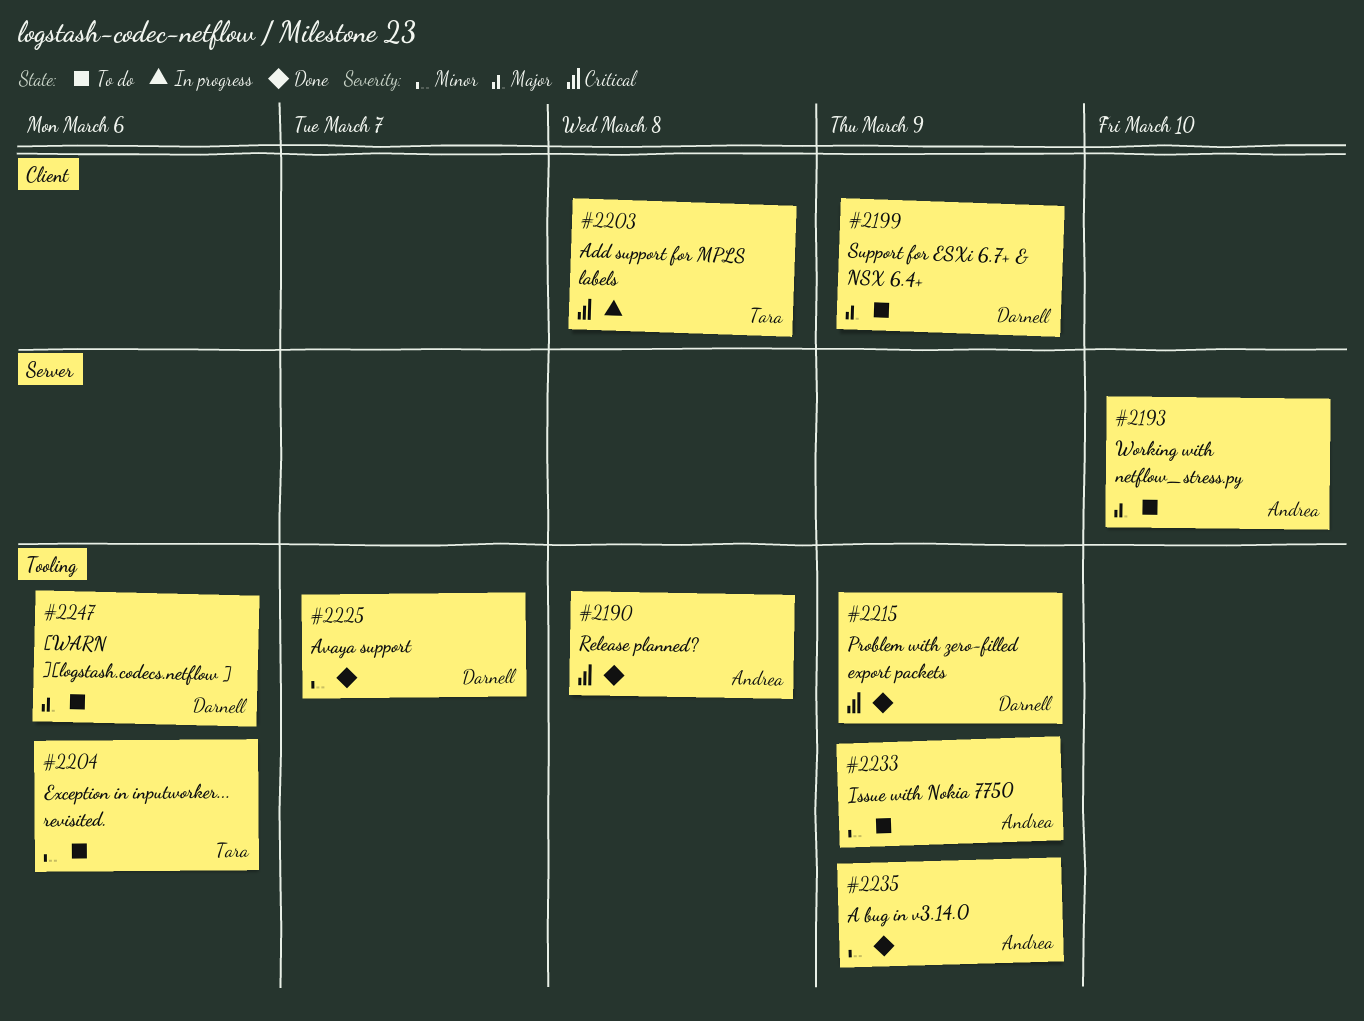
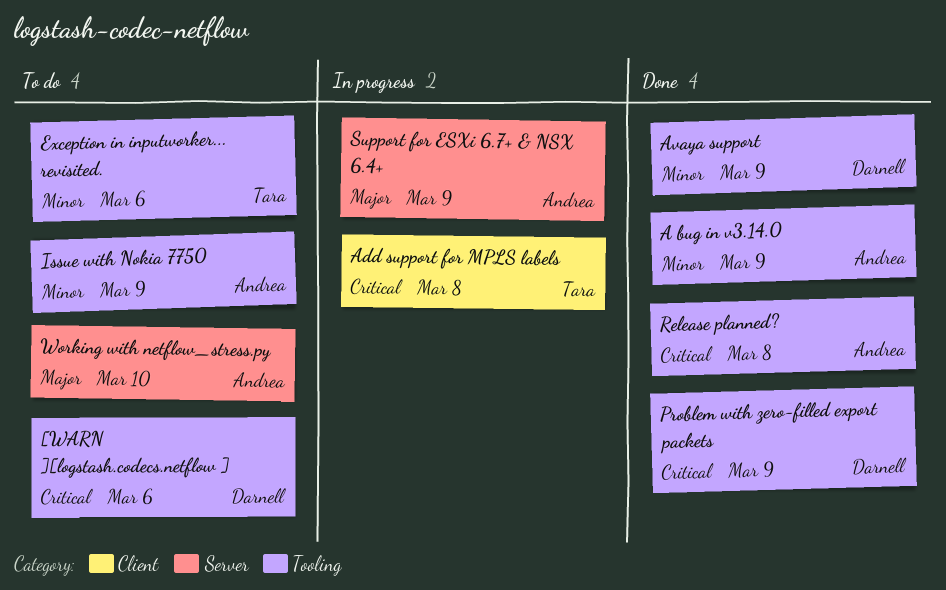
[WARN ][logstash.codecs.netflow ], priority: Major -> Critical
Avaya support, due: Mar 7 -> Mar 9
Support for ESXi 6.7+ & NSX 6.4+, status: To do -> In progress
Support for ESXi 6.7+ & NSX 6.4+, owner: Darnell -> Andrea
Support for ESXi 6.7+ & NSX 6.4+, label: Client -> Server

